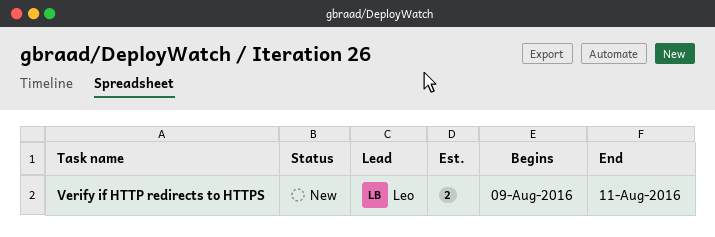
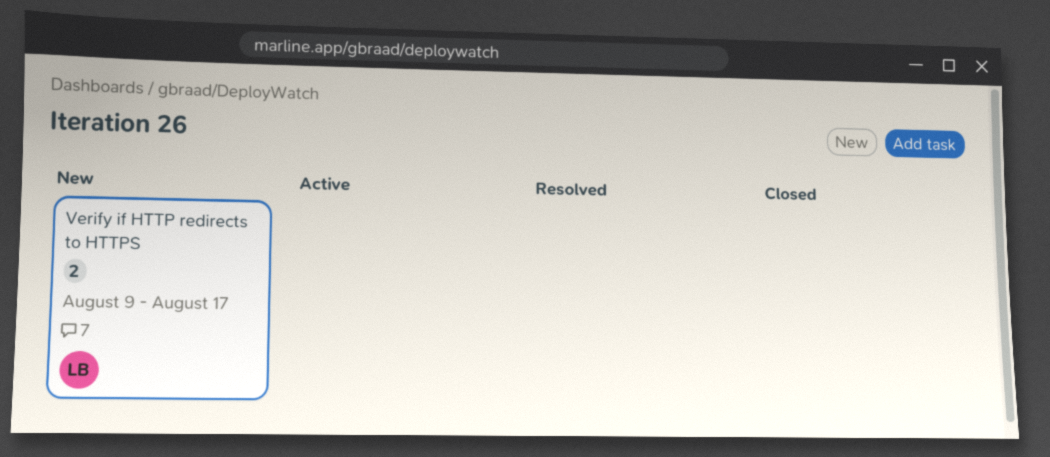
Verify if HTTP redirects to HTTPS, due: Aug 11 -> Aug 17

